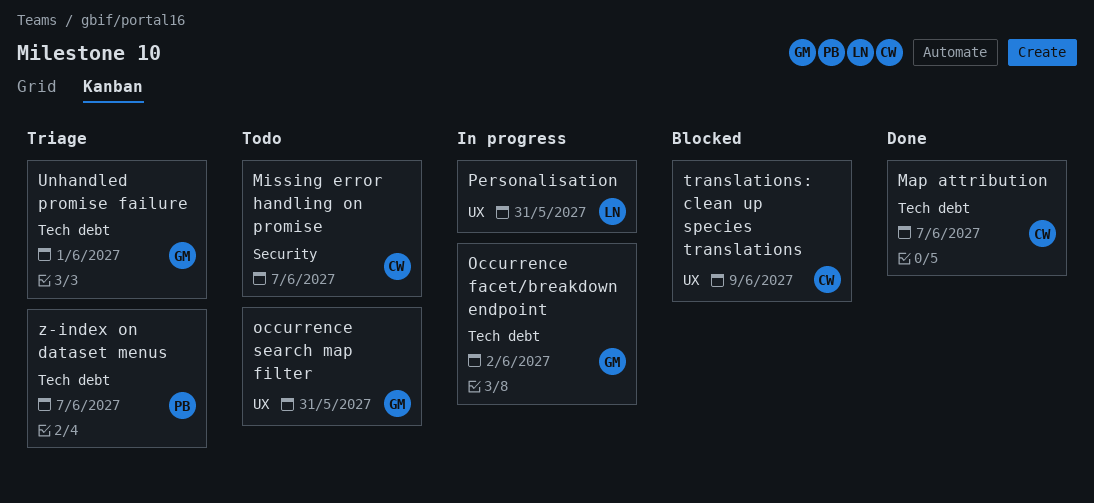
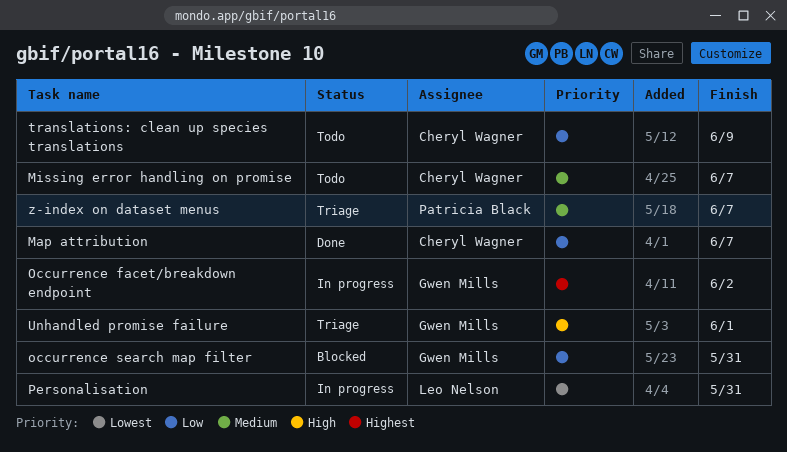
occurrence search map filter, status: Todo -> Blocked
translations: clean up species translations, status: Blocked -> Todo

